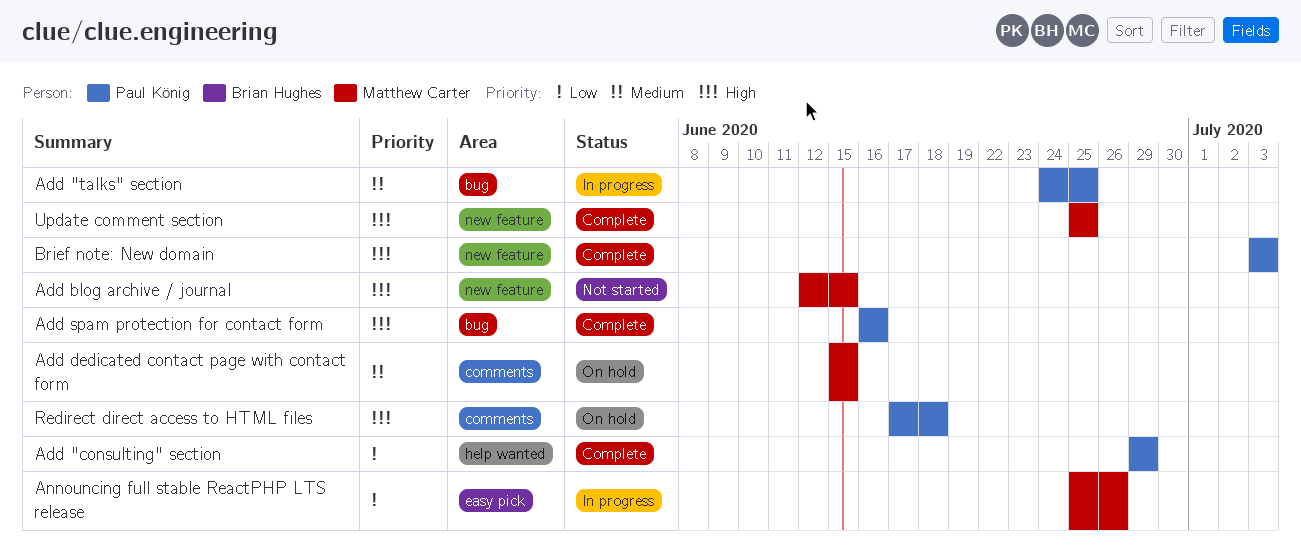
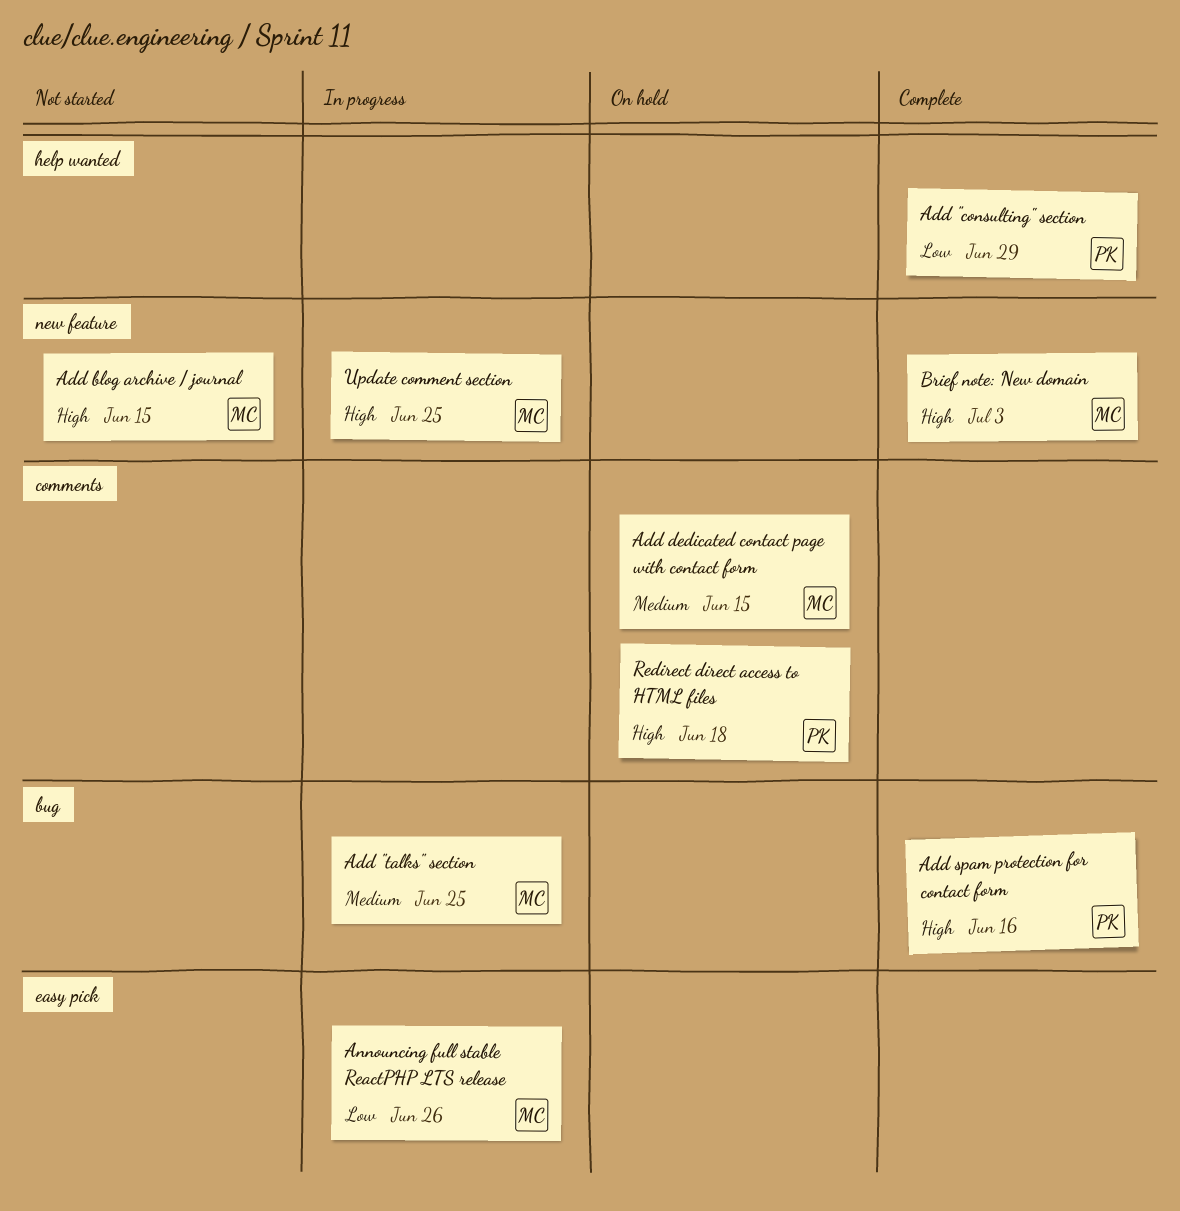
Add "talks" section, owner: Paul König -> Matthew Carter
Brief note: New domain, owner: Paul König -> Matthew Carter
Update comment section, status: Complete -> In progress

